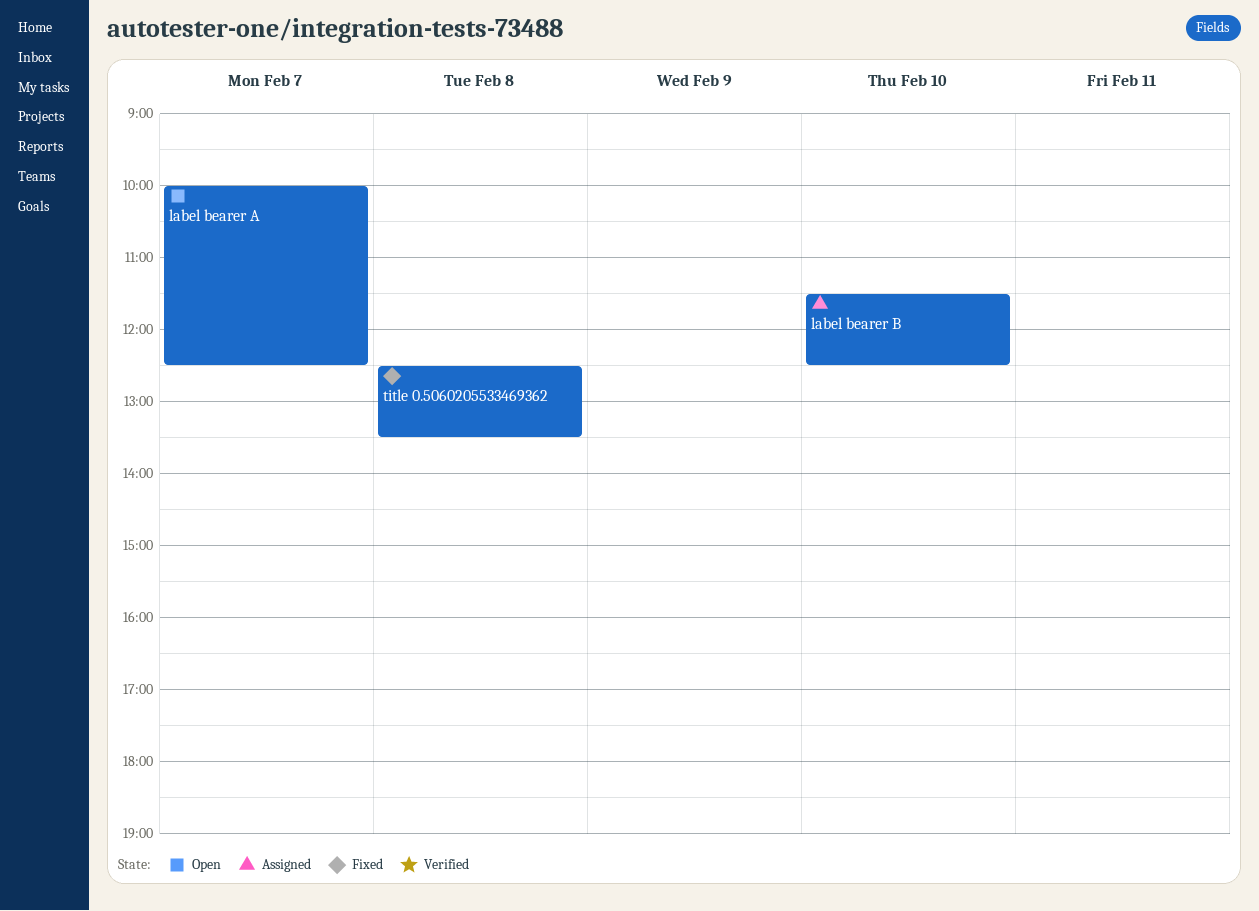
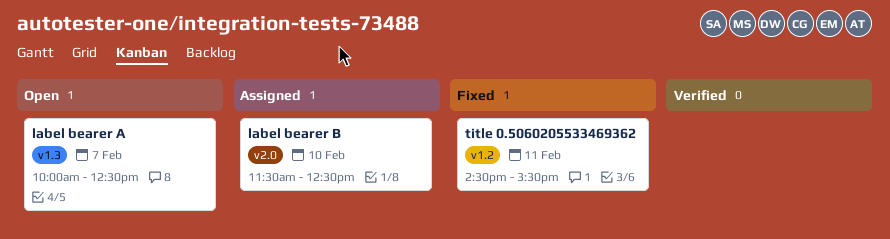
title 0.5060205533469362, day: Feb 8 -> Feb 11
title 0.5060205533469362, begins: 12:30 -> 14:30
title 0.5060205533469362, ends: 13:30 -> 15:30

